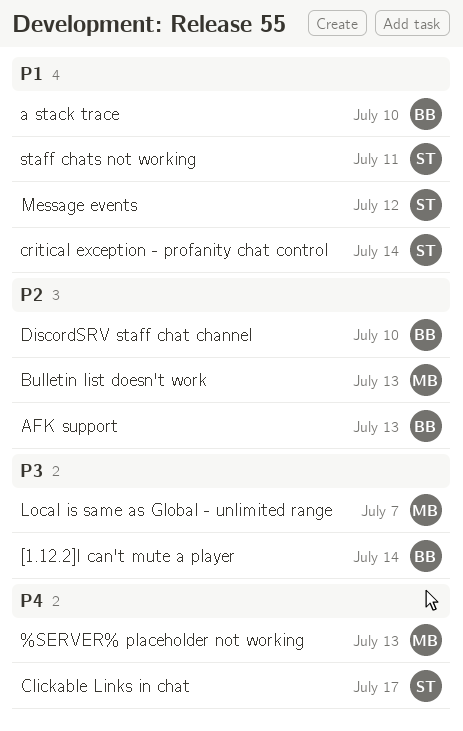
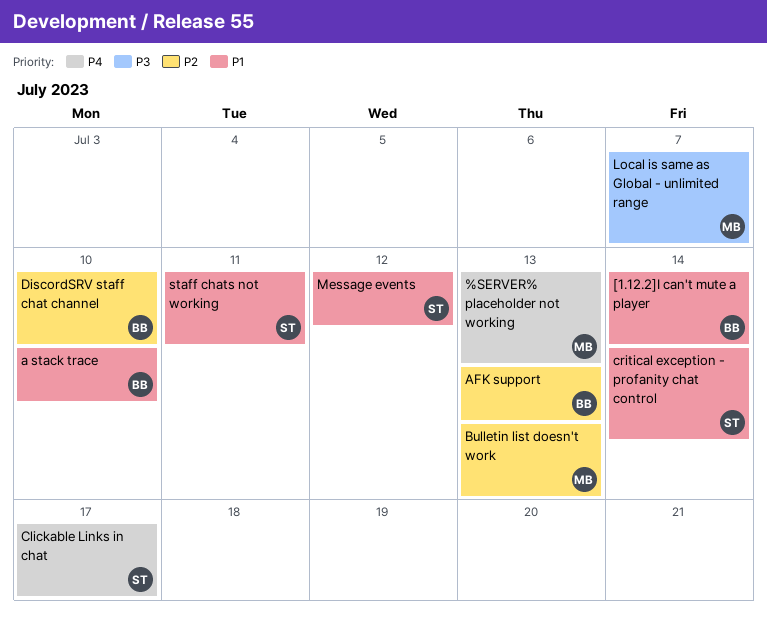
[1.12.2]I can't mute a player, priority: P3 -> P1

